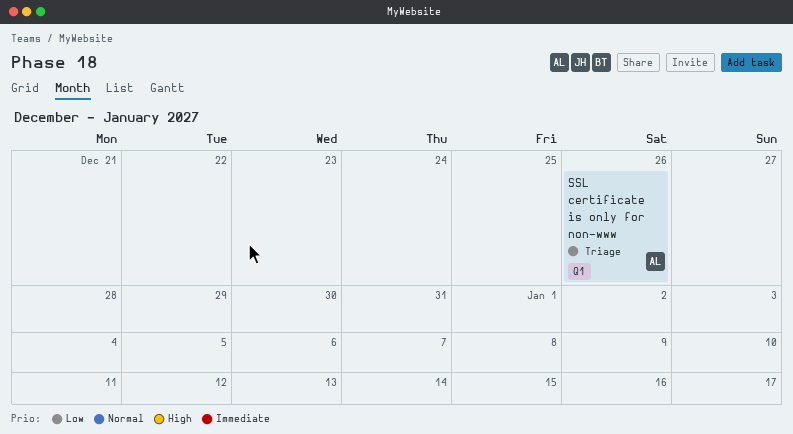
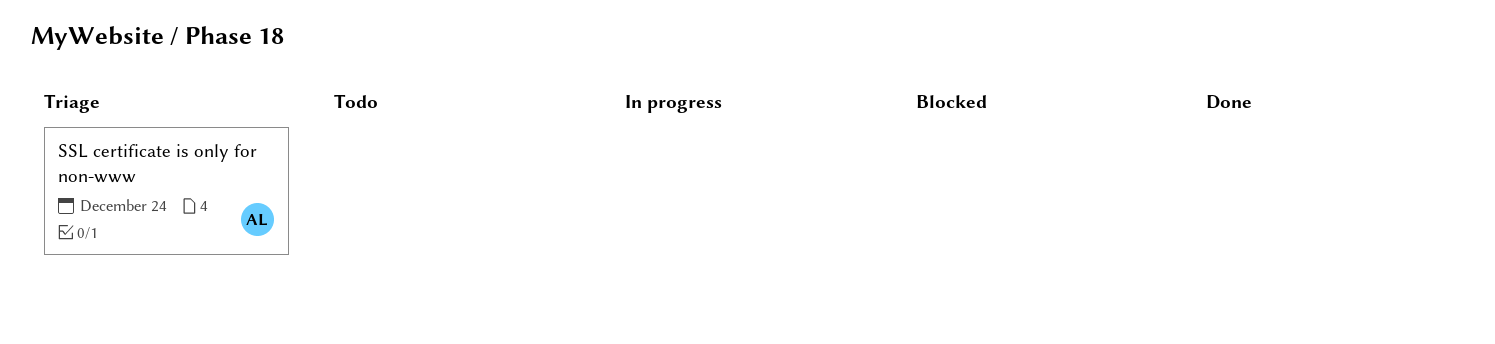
SSL certificate is only for non-www, due: Dec 26 -> Dec 24

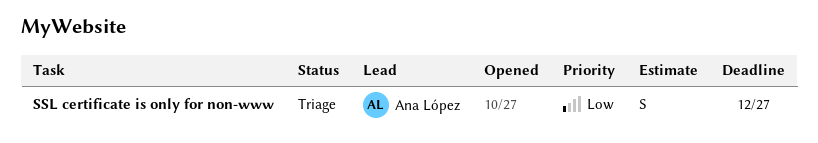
SSL certificate is only for non-www, due: Dec 24 -> Dec 27

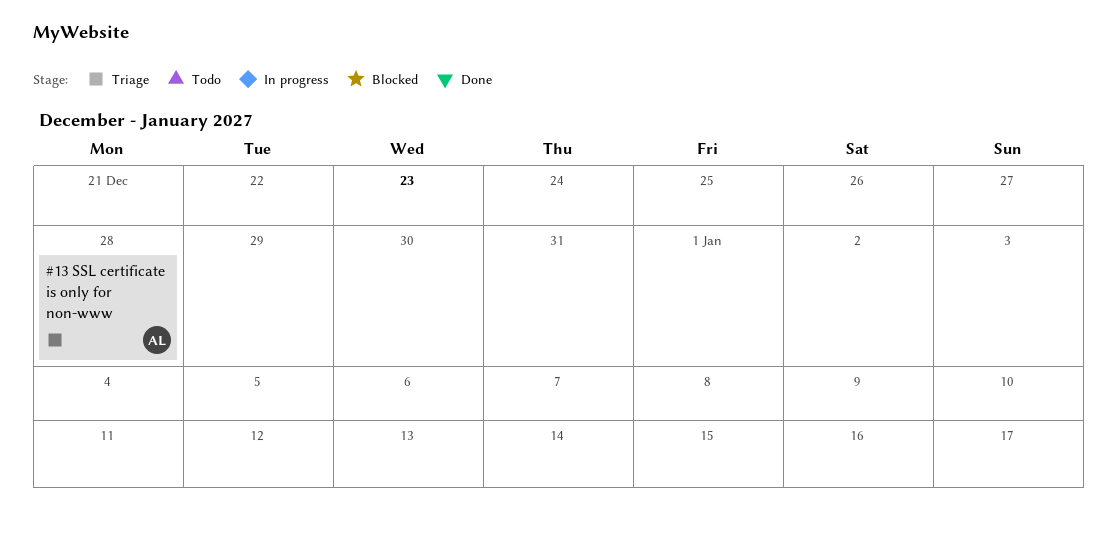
SSL certificate is only for non-www, due: Dec 27 -> Dec 28

